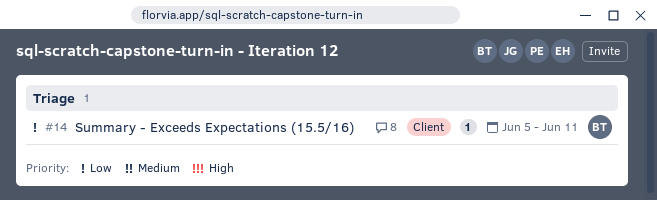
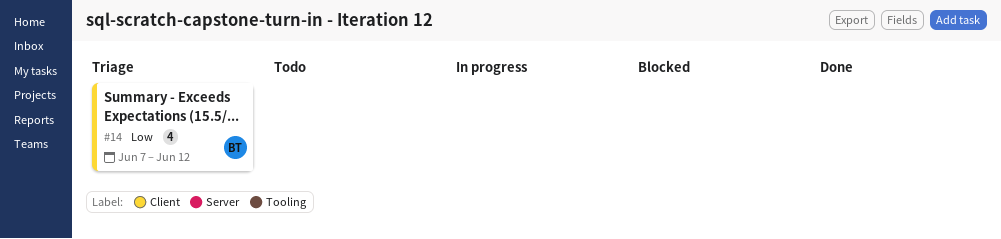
#14, estimate: 1 -> 4
#14, start: Jun 5 -> Jun 7
#14, due: Jun 11 -> Jun 12

